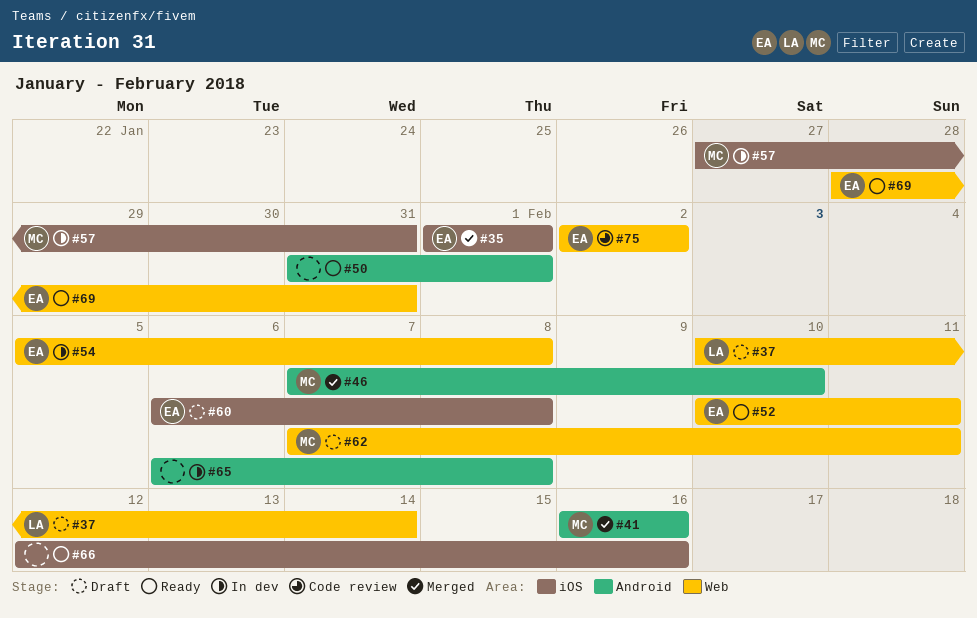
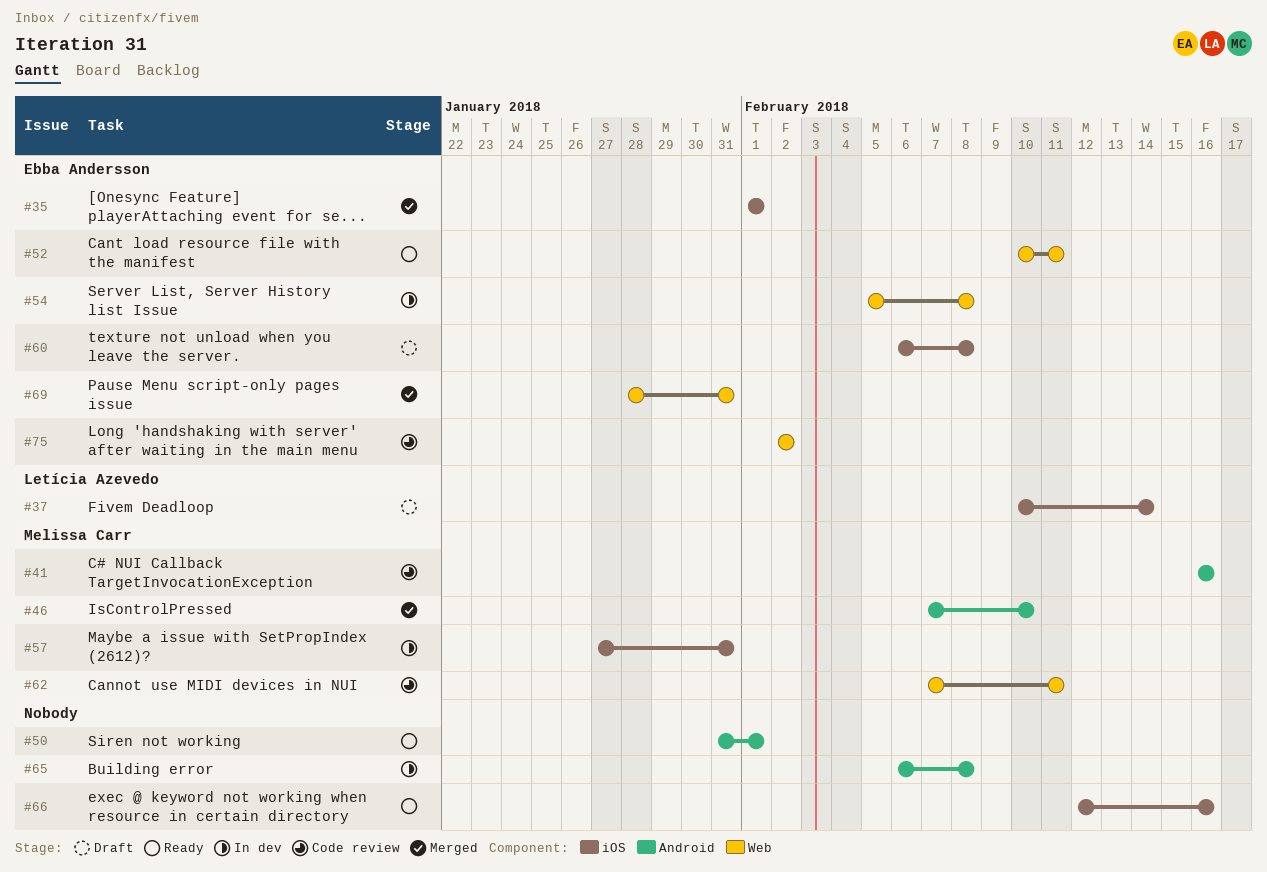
#37, label: Web -> iOS
#41, status: Merged -> Code review
#62, status: Draft -> Code review
#69, status: Ready -> Merged

